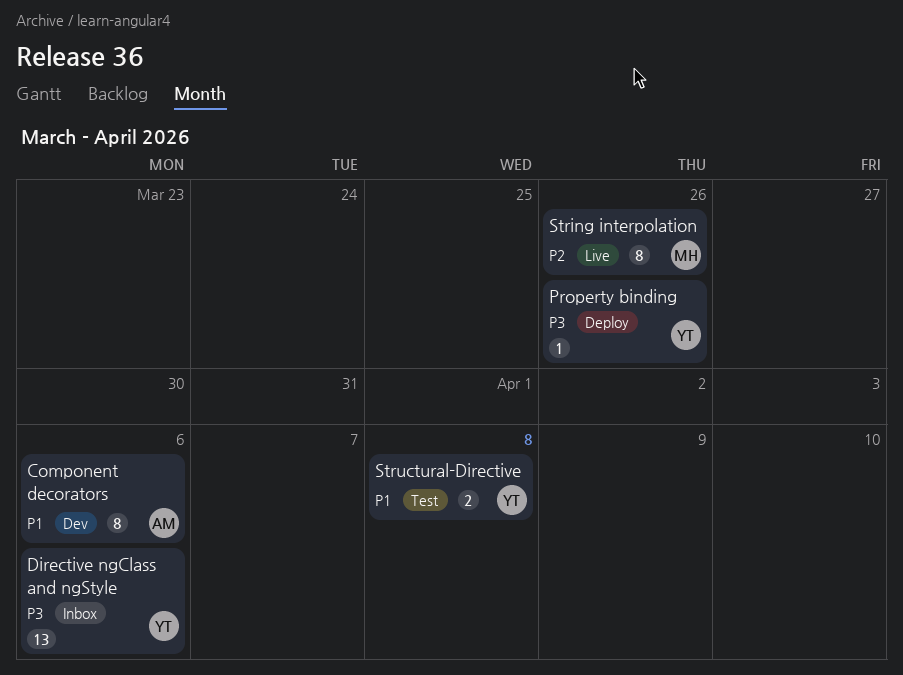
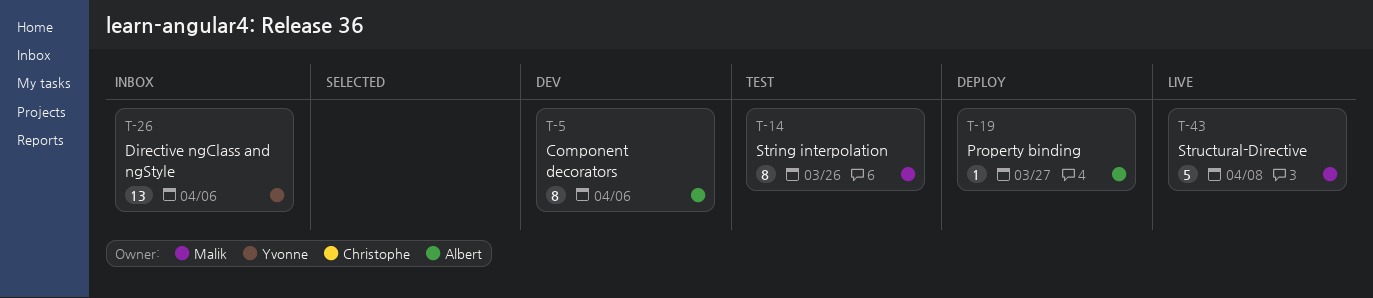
Property binding, owner: Yvonne -> Albert
Property binding, due: Mar 26 -> Mar 27
String interpolation, status: Live -> Test
Structural-Directive, status: Test -> Live
Structural-Directive, owner: Yvonne -> Malik
Structural-Directive, estimate: 2 -> 5

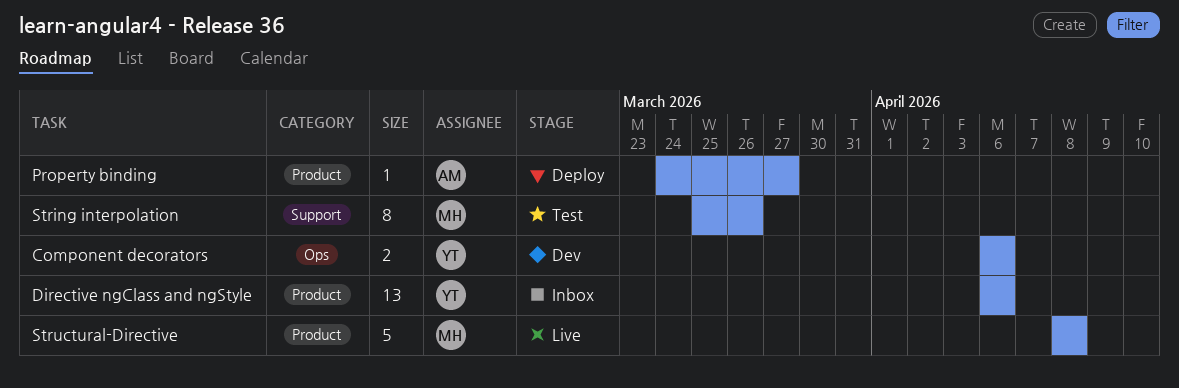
Component decorators, owner: Albert -> Yvonne
Component decorators, estimate: 8 -> 2

